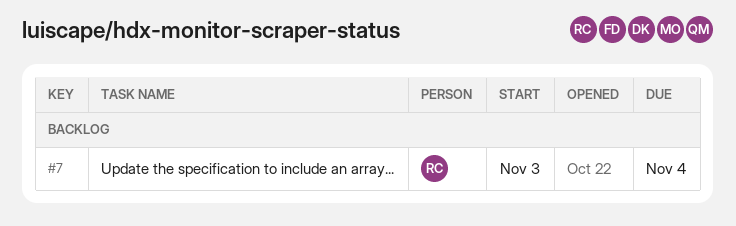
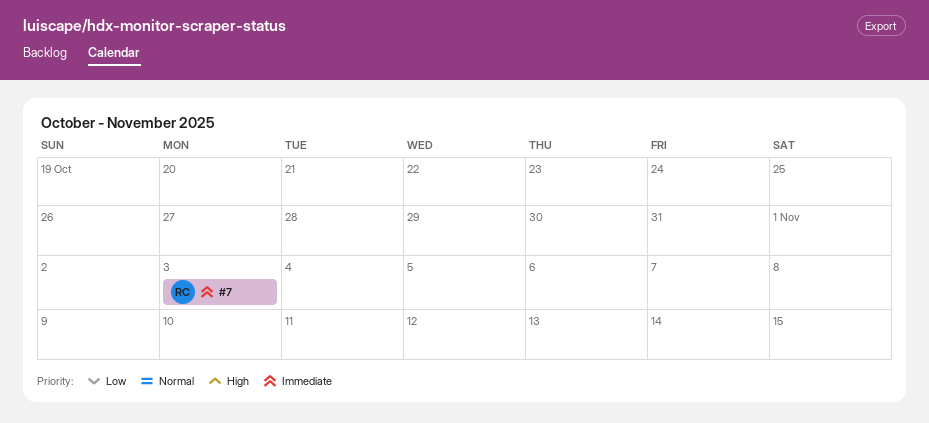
#7, due: Nov 4 -> Nov 3

